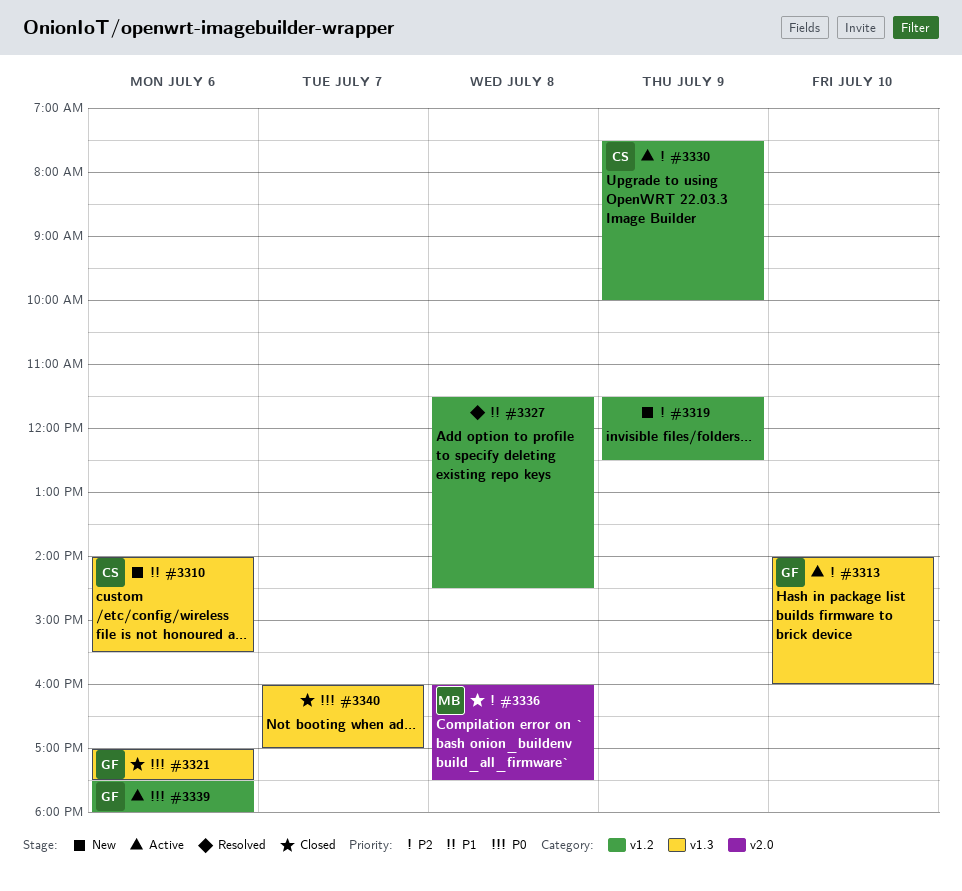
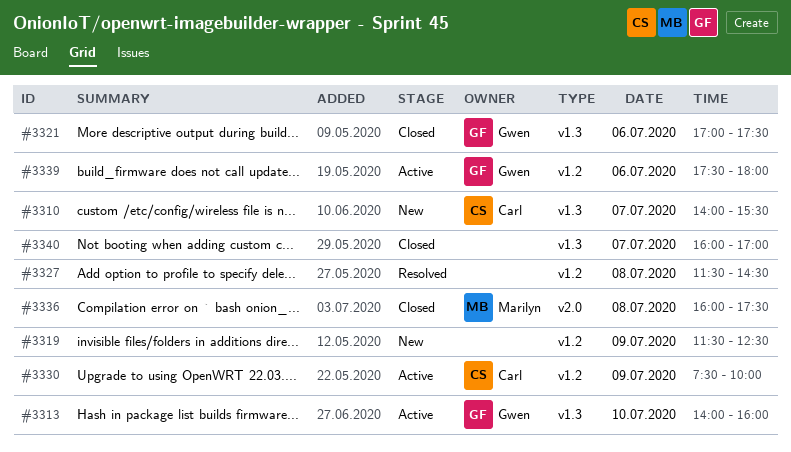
#3310, day: Jul 6 -> Jul 7

